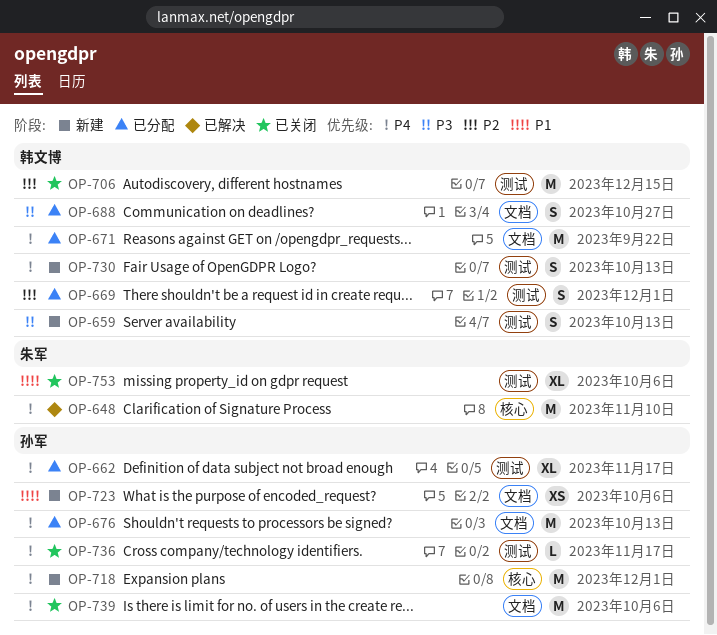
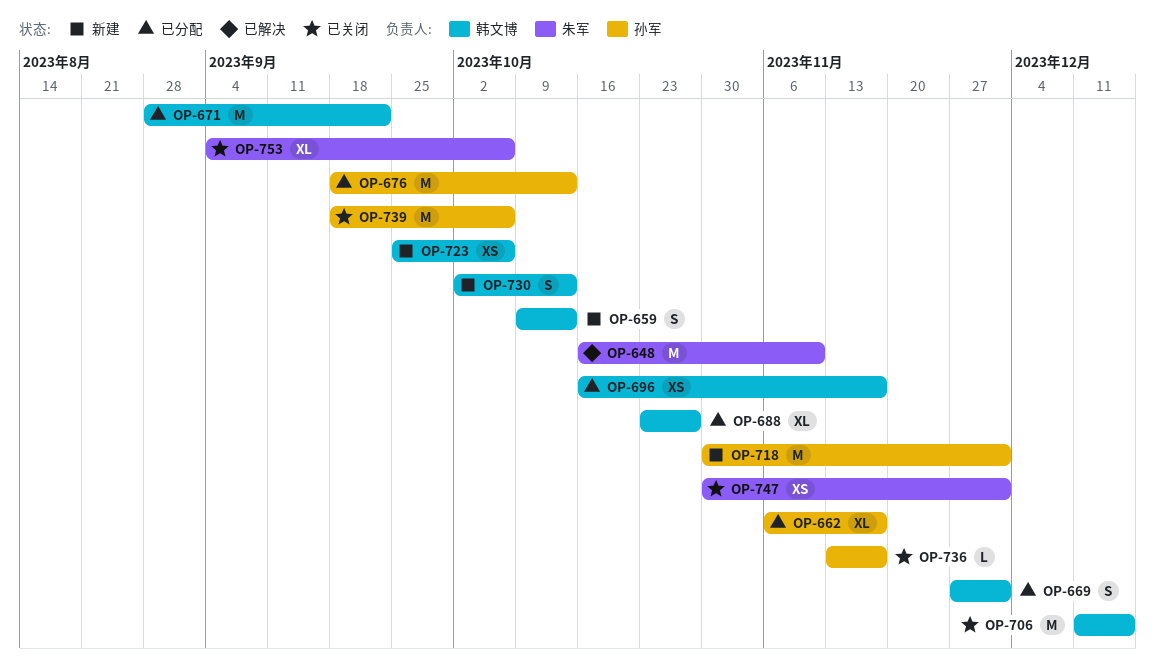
OP-688, estimate: S -> XL
OP-696: none -> present
OP-723, owner: 孙军 -> 韩文博
OP-747: none -> present

